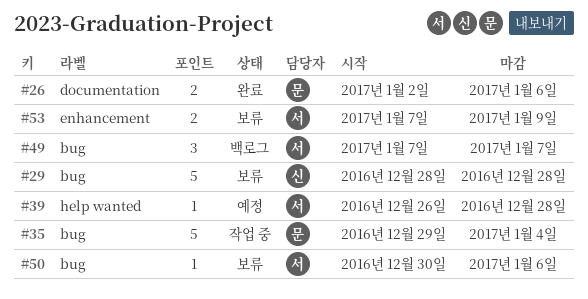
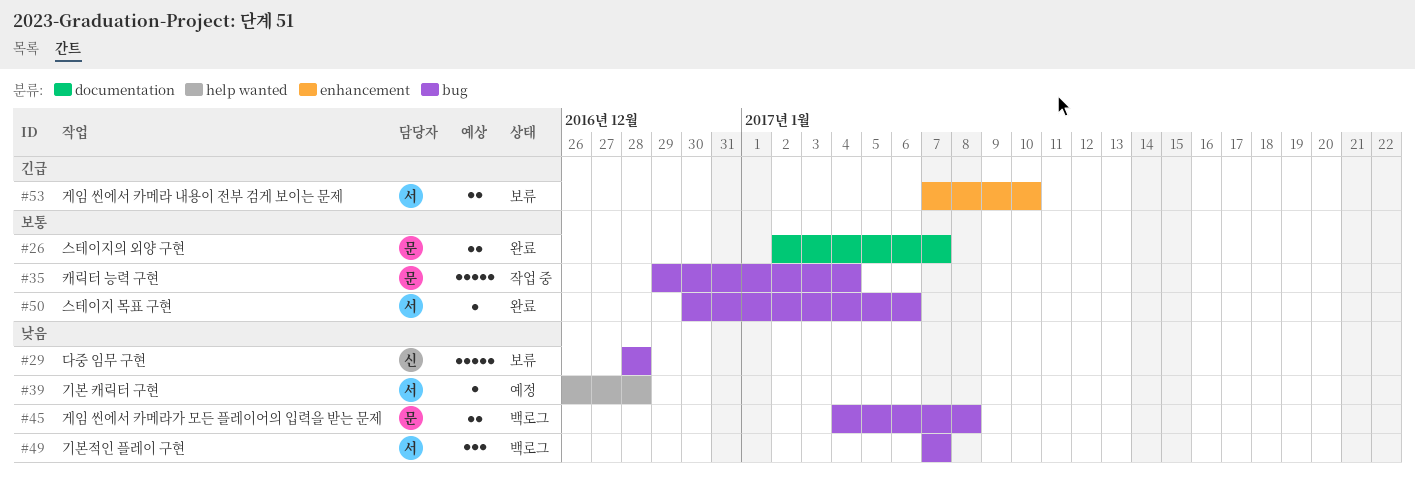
#26, due: Jan 6 -> Jan 7
#45: none -> present
#50, status: 보류 -> 완료
#53, due: Jan 9 -> Jan 10

